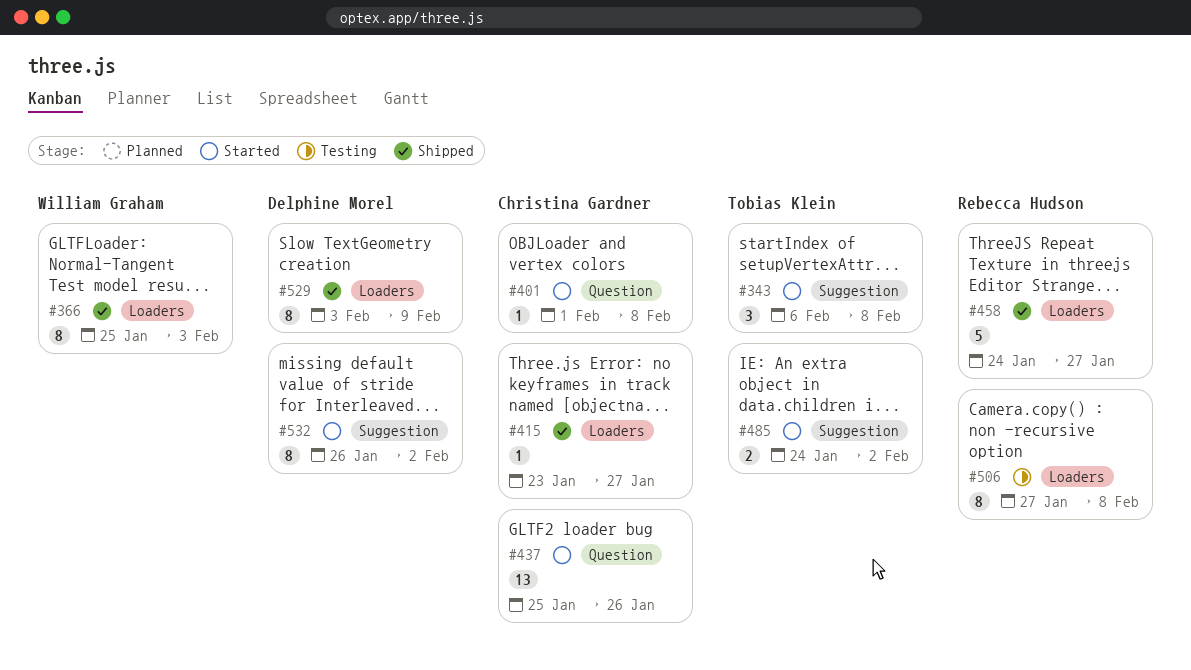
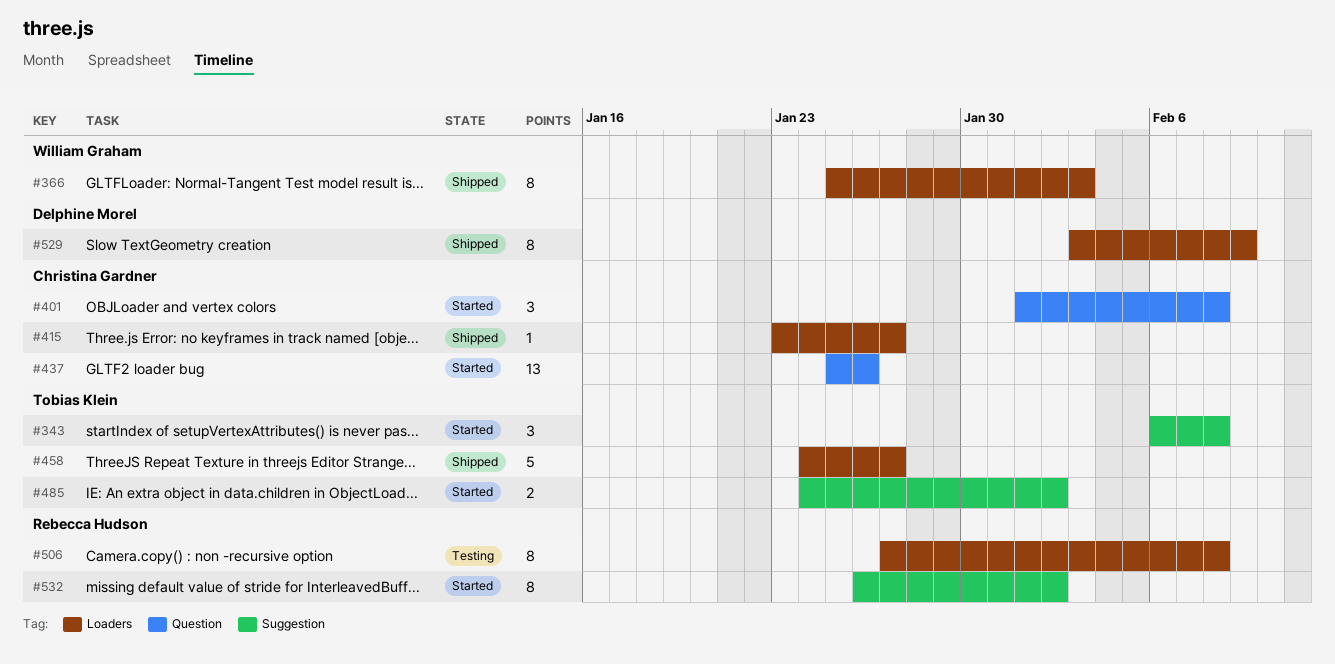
#401, estimate: 1 -> 3
#458, owner: Rebecca Hudson -> Tobias Klein
#532, owner: Delphine Morel -> Rebecca Hudson

